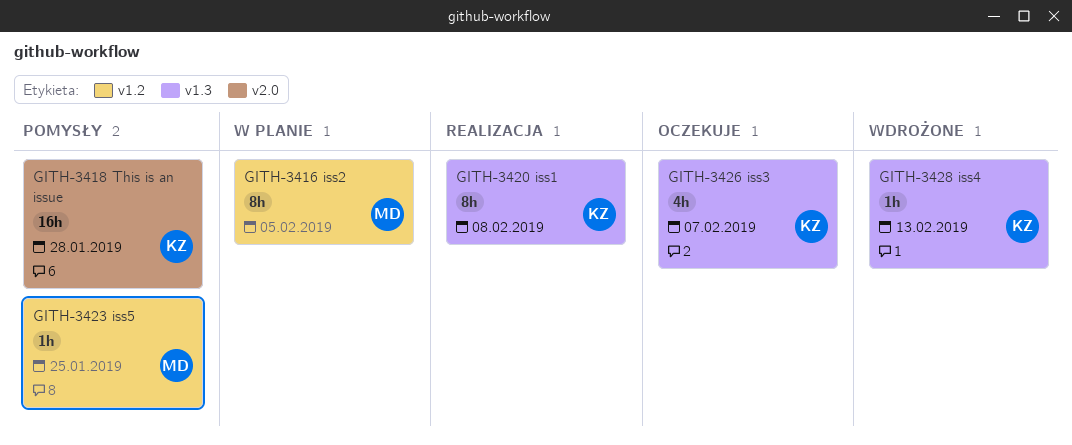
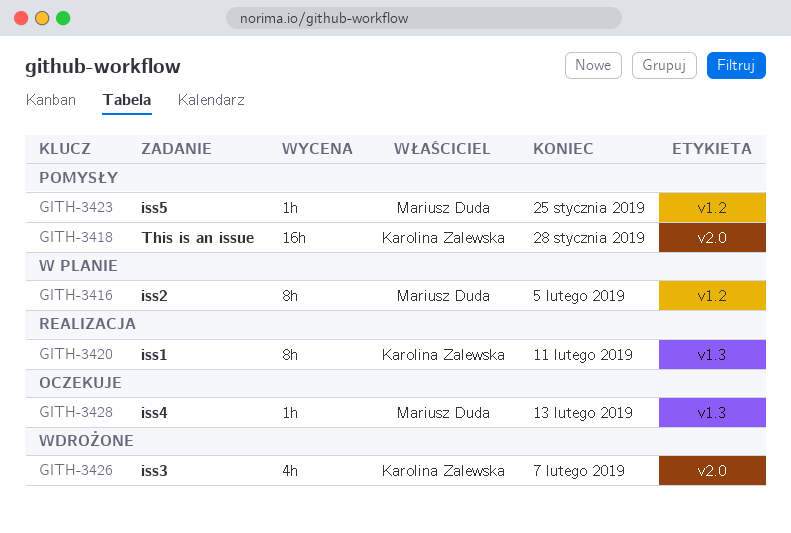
GITH-3420, due: Feb 8 -> Feb 11
GITH-3426, status: Oczekuje -> Wdrożone
GITH-3426, label: v1.3 -> v2.0
GITH-3428, status: Wdrożone -> Oczekuje
GITH-3428, owner: Karolina Zalewska -> Mariusz Duda

